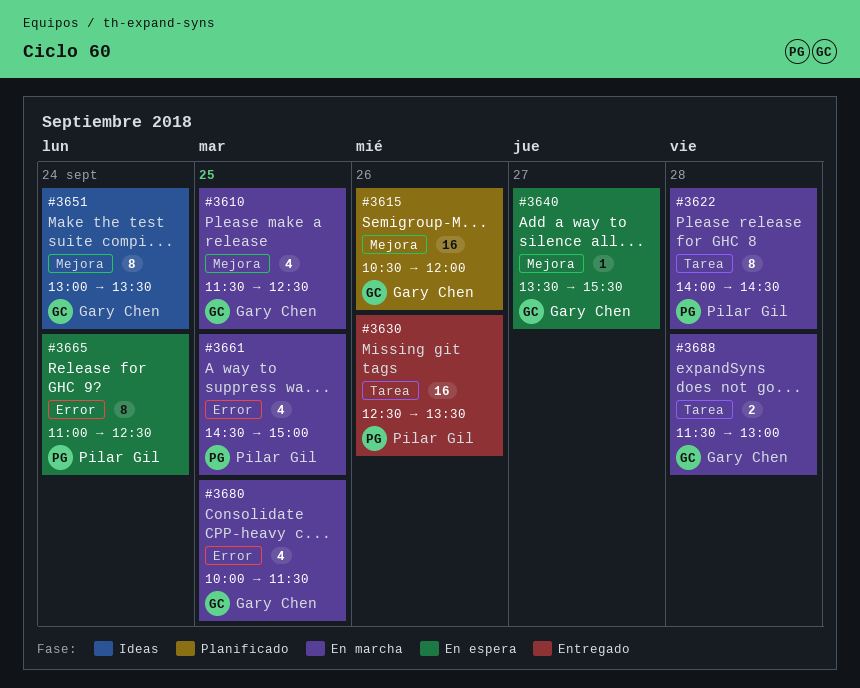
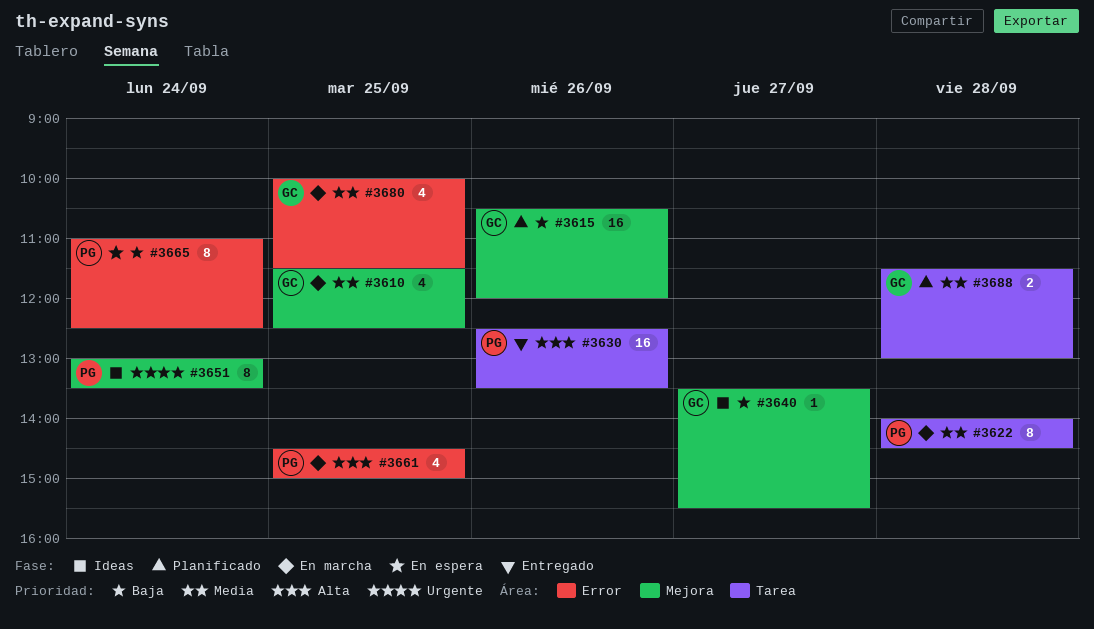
#3640, status: En espera -> Ideas
#3651, owner: Gary Chen -> Pilar Gil
#3688, status: En marcha -> Planificado

